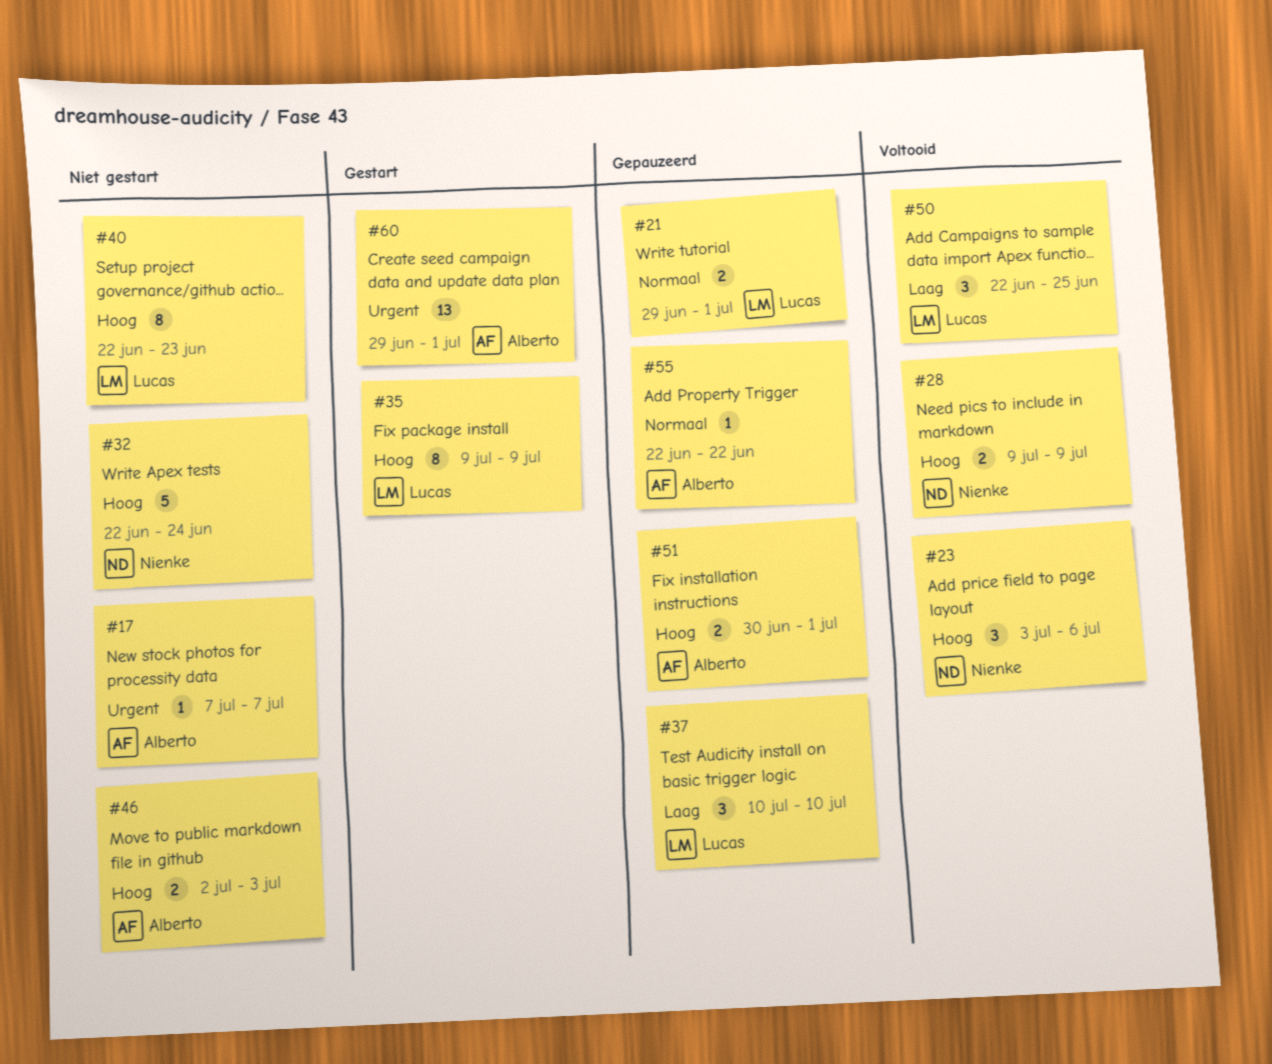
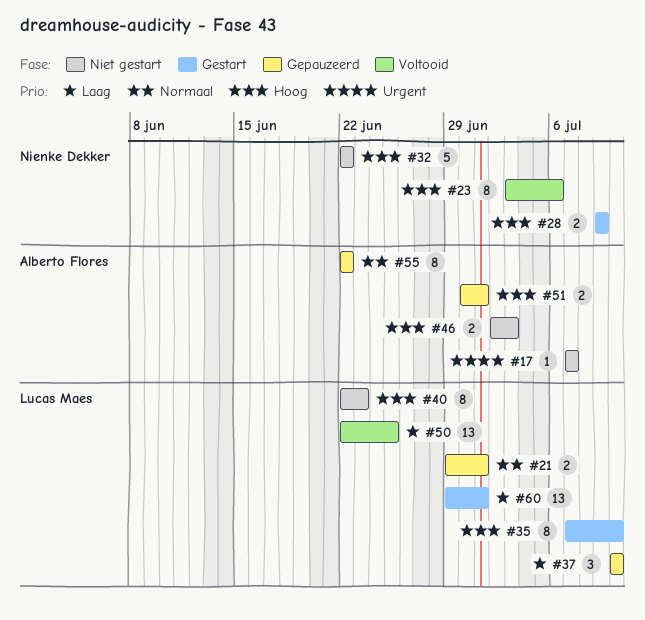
#23, estimate: 3 -> 8
#28, status: Voltooid -> Gestart
#32, due: Jun 24 -> Jun 22
#35, start: Jul 9 -> Jul 7
#35, due: Jul 9 -> Jul 10
#50, estimate: 3 -> 13
#55, estimate: 1 -> 8
#60, owner: Alberto Flores -> Lucas Maes
#60, priority: Urgent -> Laag

